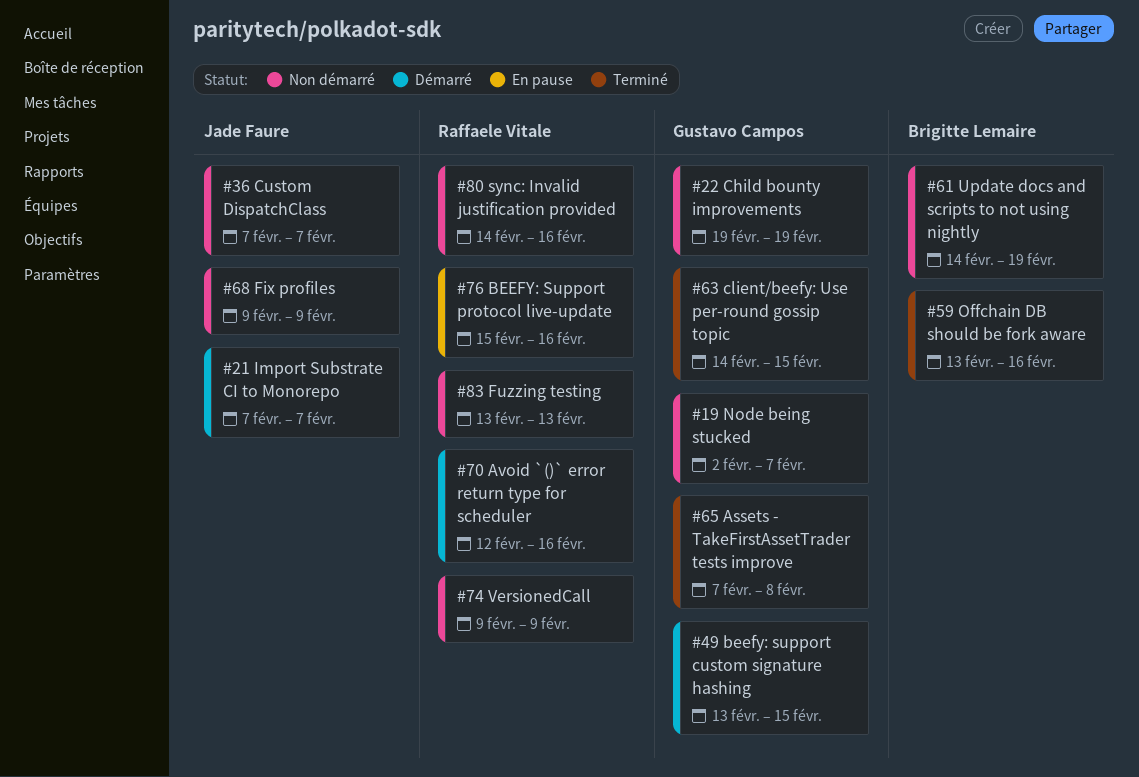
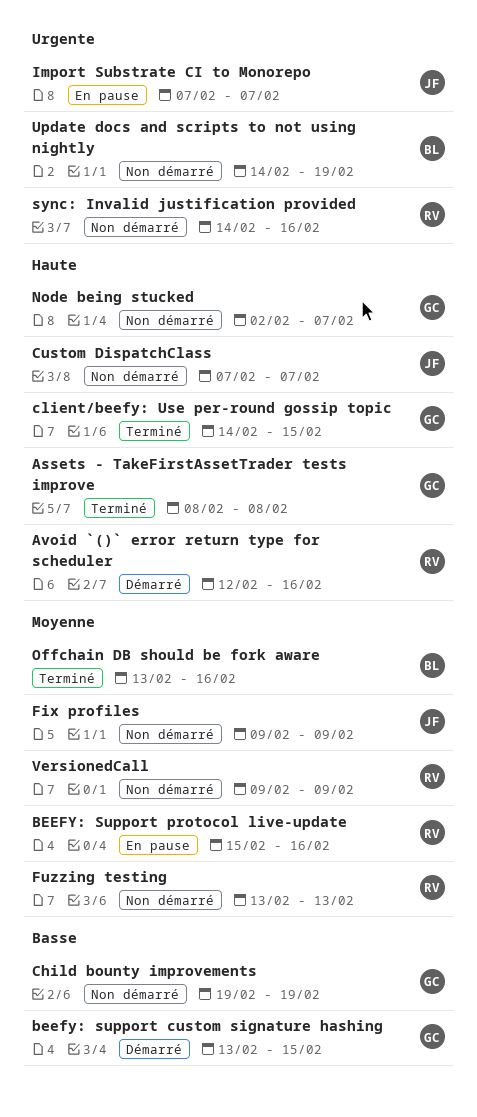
Assets - TakeFirstAssetTrader tests improve, start: Feb 7 -> Feb 8
Import Substrate CI to Monorepo, status: Démarré -> En pause

